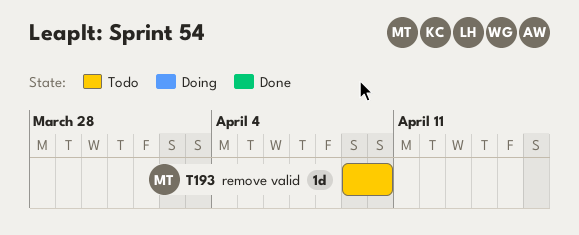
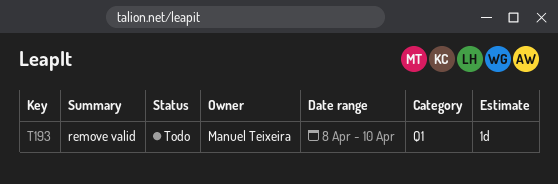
T193, start: Apr 9 -> Apr 8

